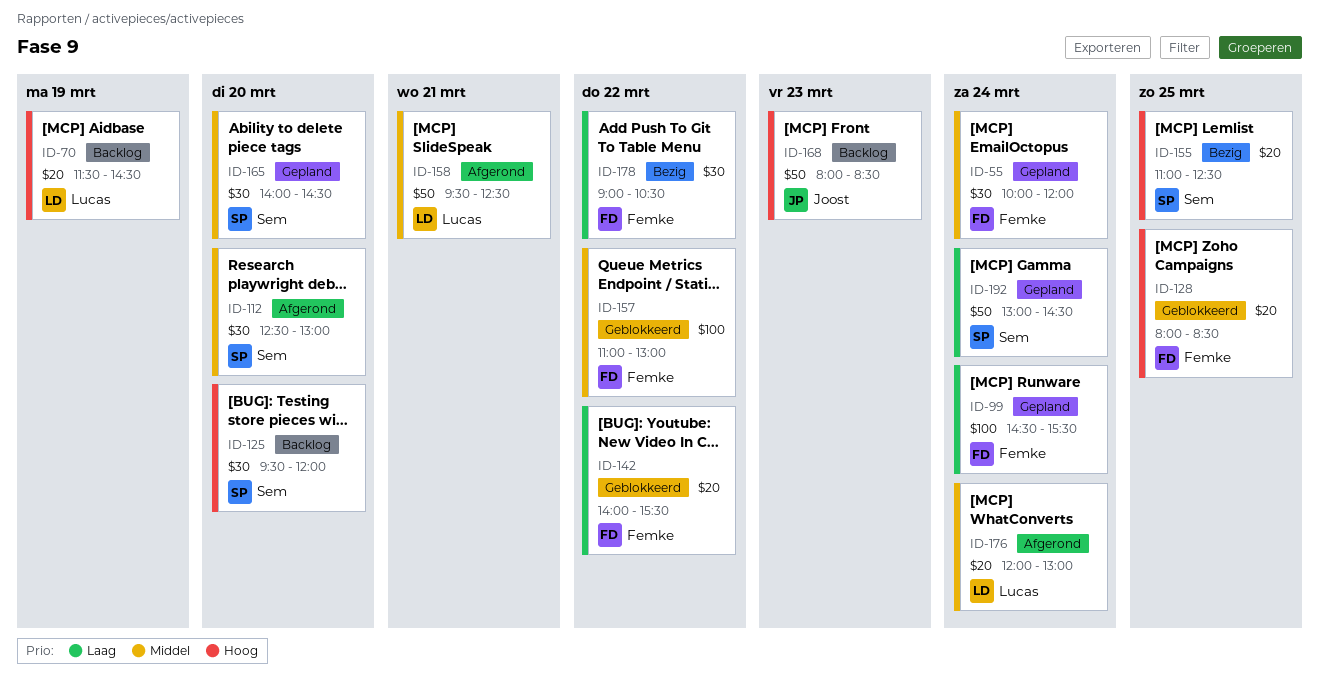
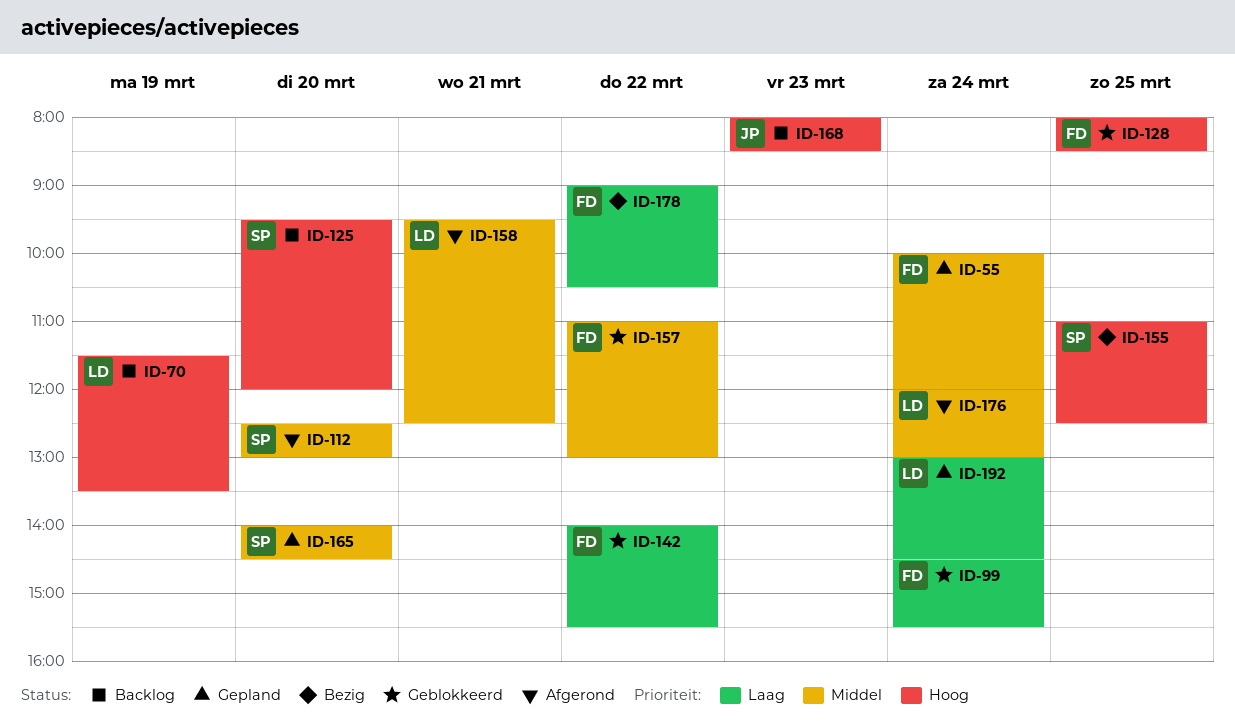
ID-70, ends: 14:30 -> 13:30
ID-99, status: Gepland -> Geblokkeerd
ID-192, owner: Sem -> Lucas

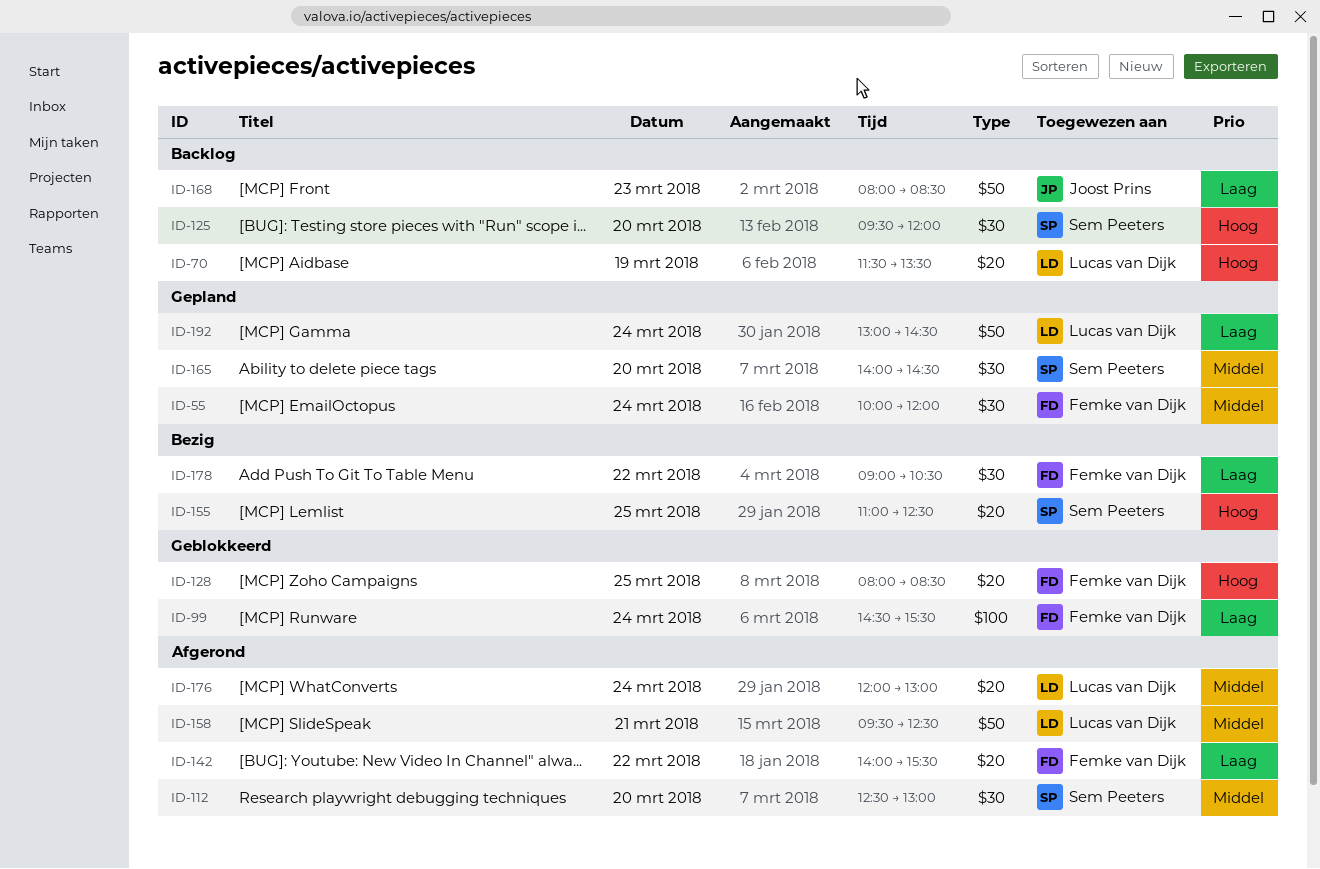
ID-142, status: Geblokkeerd -> Afgerond
ID-157: present -> none
ID-168, priority: Hoog -> Laag

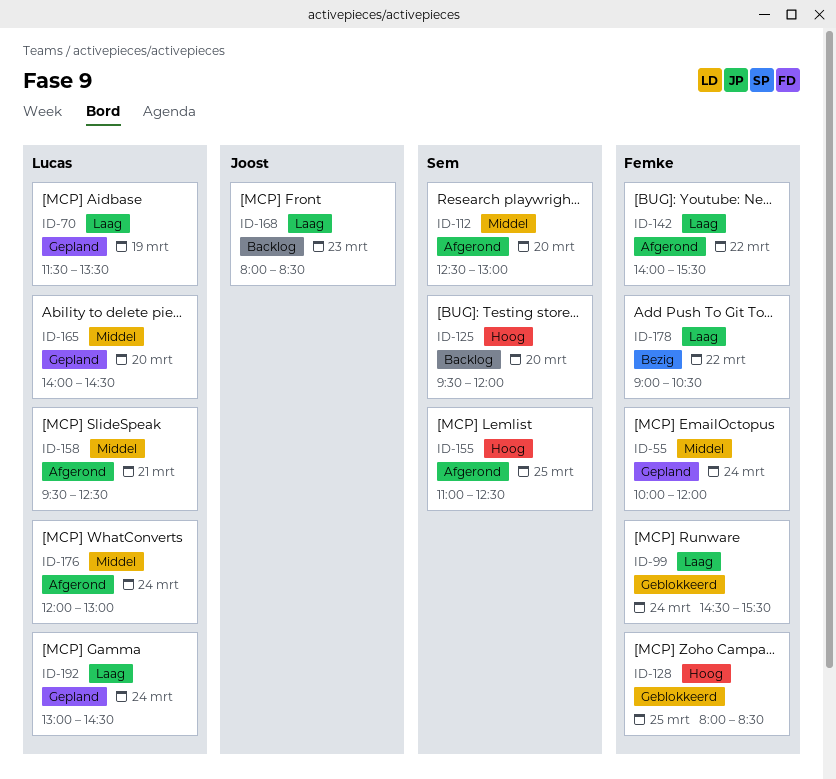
ID-70, status: Backlog -> Gepland
ID-70, priority: Hoog -> Laag
ID-155, status: Bezig -> Afgerond
ID-165, owner: Sem Peeters -> Lucas van Dijk

